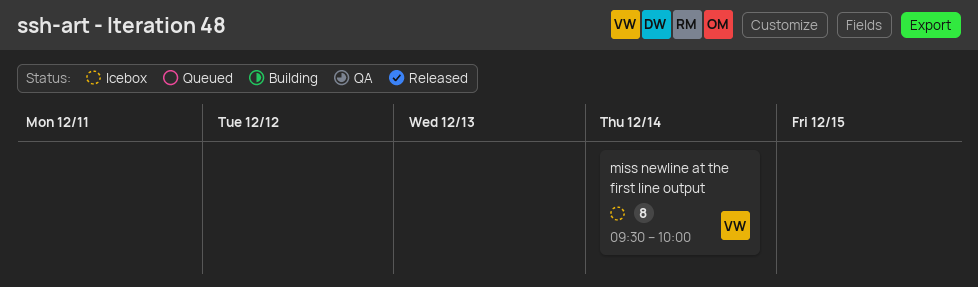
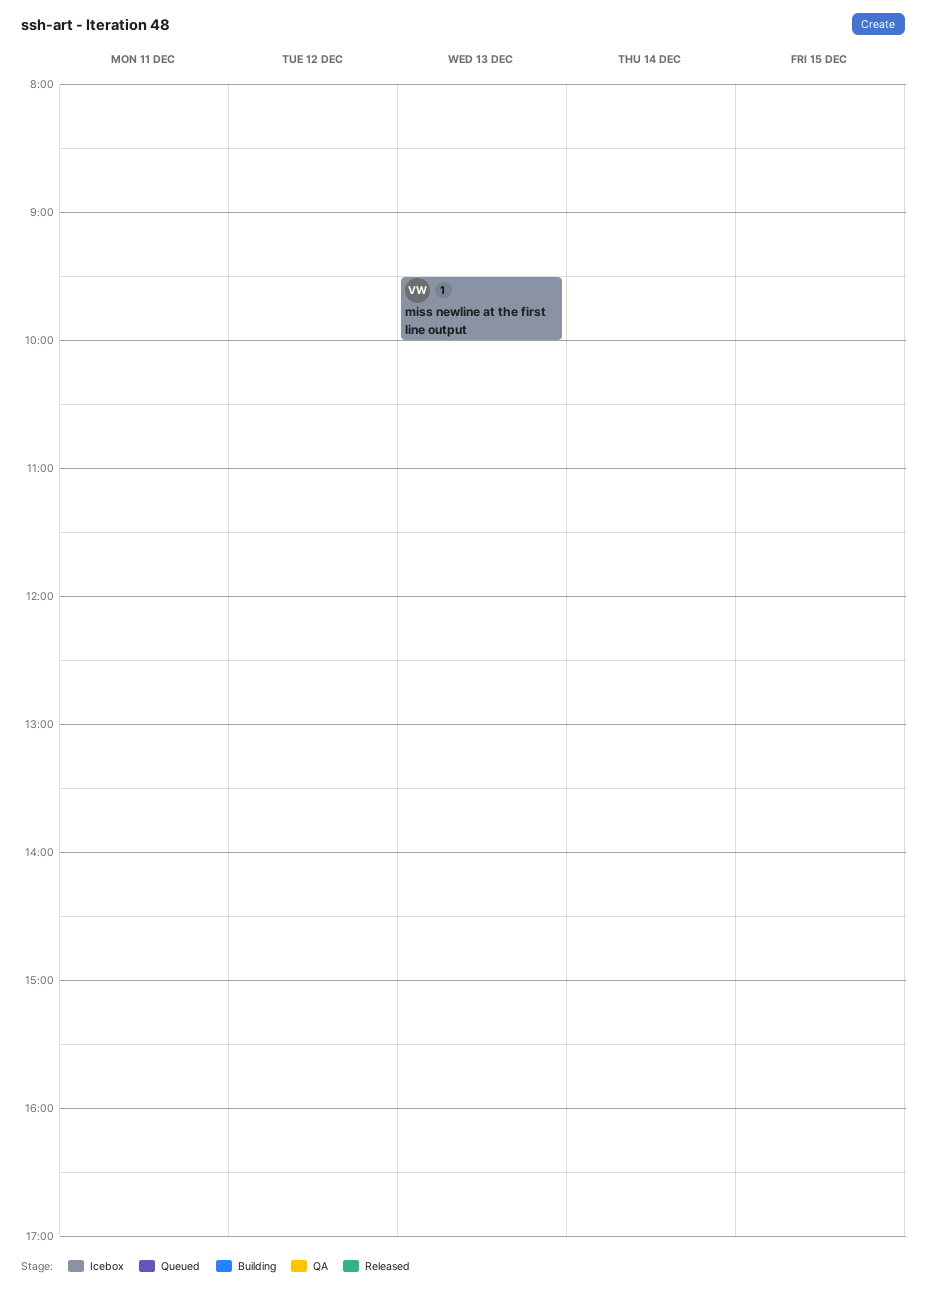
miss newline at the first line output, estimate: 8 -> 1
miss newline at the first line output, day: Dec 14 -> Dec 13

